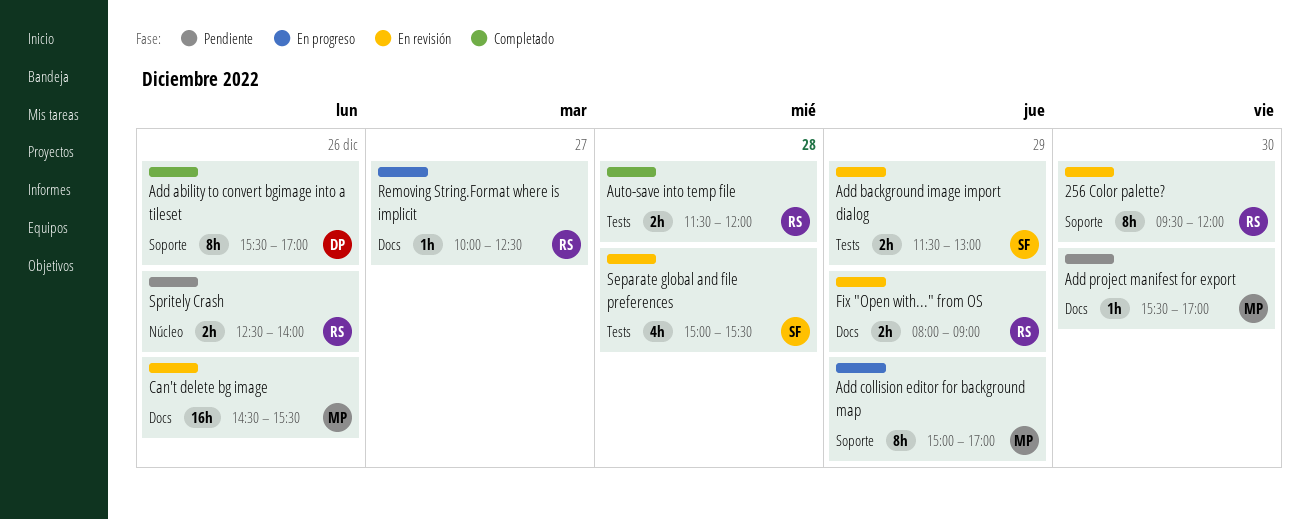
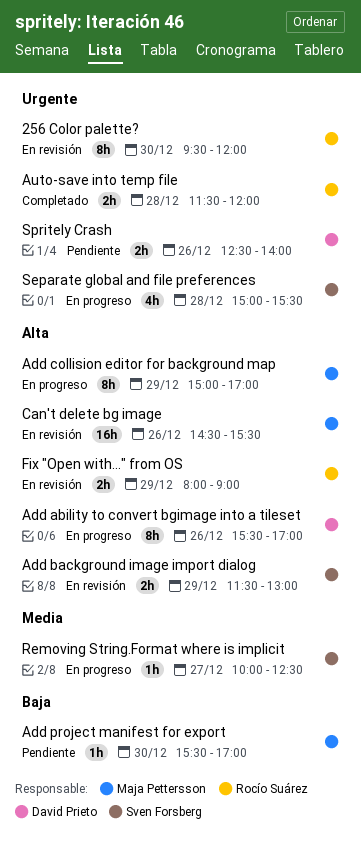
Add ability to convert bgimage into a tileset, status: Completado -> En progreso
Removing String.Format where is implicit, owner: Rocío Suárez -> Sven Forsberg
Separate global and file preferences, status: En revisión -> En progreso
Spritely Crash, owner: Rocío Suárez -> David Prieto

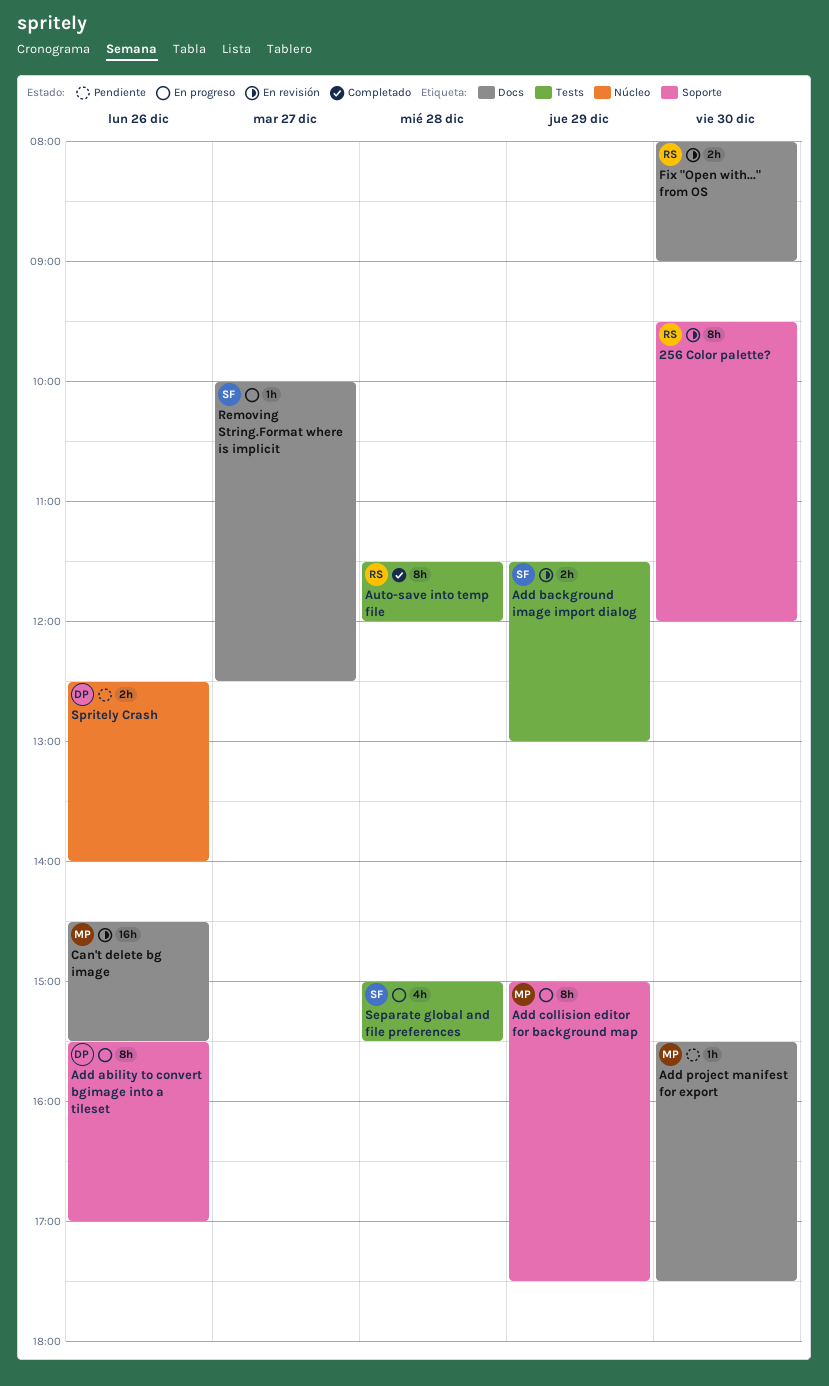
Add collision editor for background map, ends: 17:00 -> 17:30
Add project manifest for export, ends: 17:00 -> 17:30
Auto-save into temp file, estimate: 2h -> 8h
Fix "Open with..." from OS, day: Dec 29 -> Dec 30

